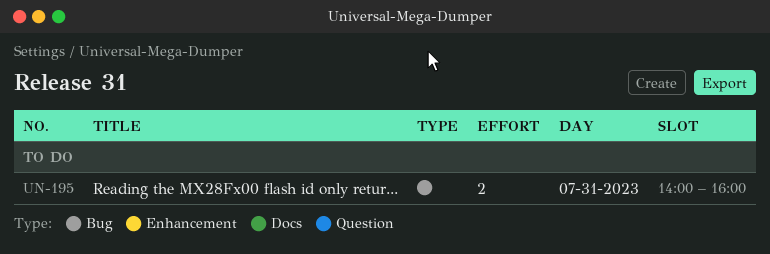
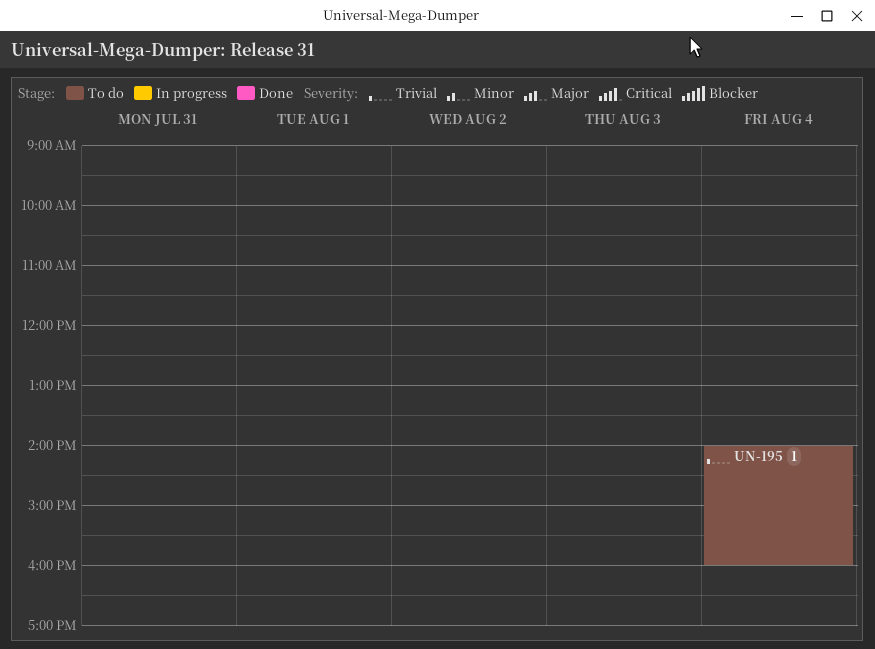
UN-195, estimate: 2 -> 1
UN-195, day: Jul 31 -> Aug 4

